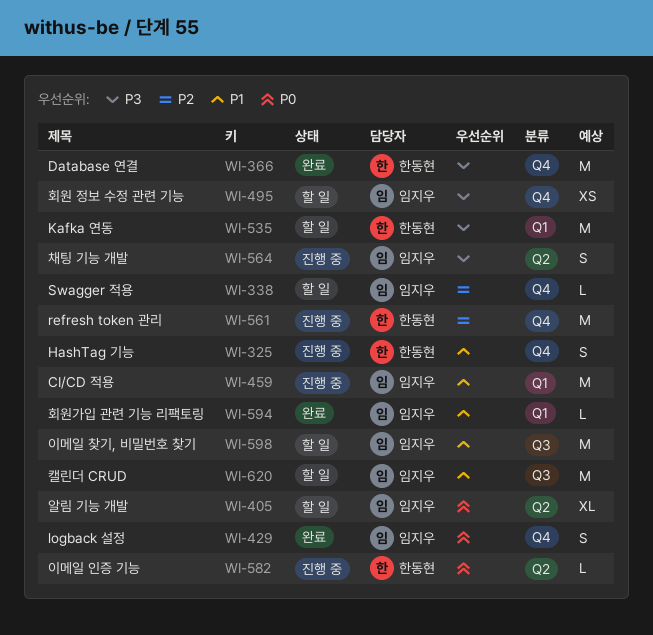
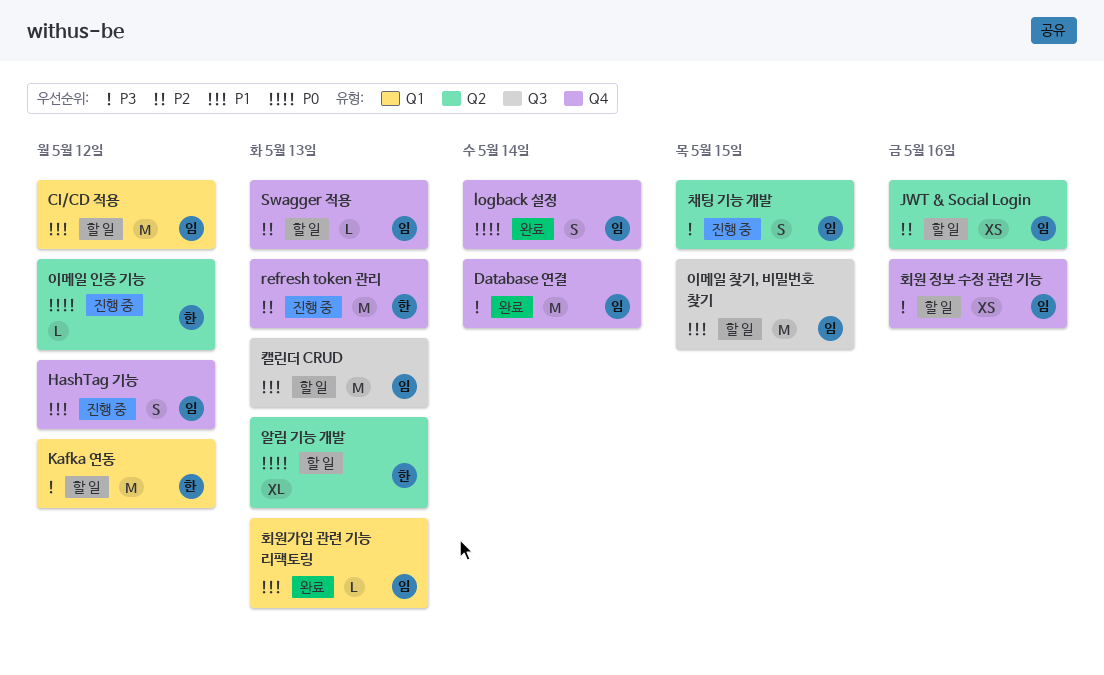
CI/CD 적용, status: 진행 중 -> 할 일
Database 연결, owner: 한동현 -> 임지우
HashTag 기능, owner: 한동현 -> 임지우
JWT & Social Login: none -> present
알림 기능 개발, owner: 임지우 -> 한동현

